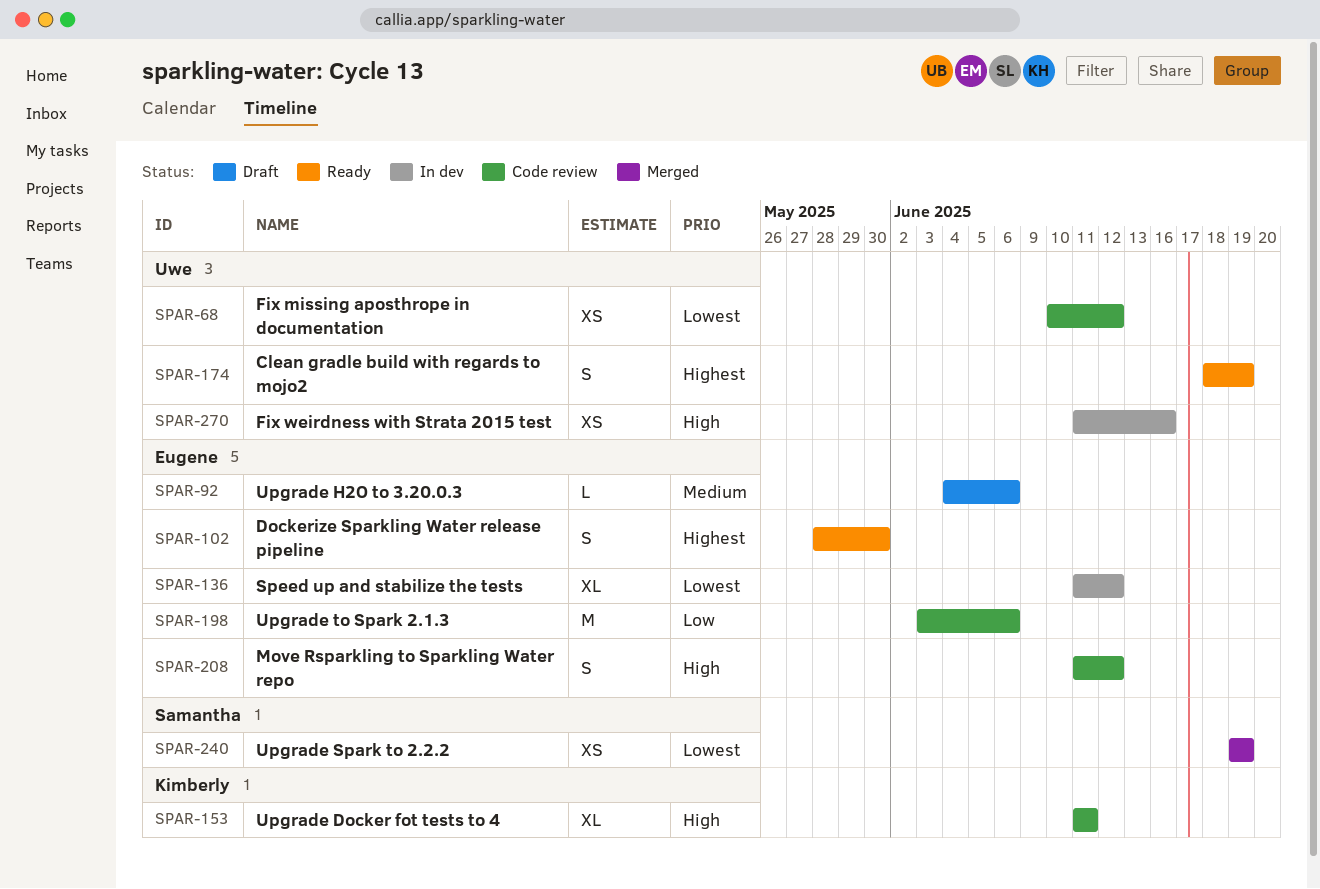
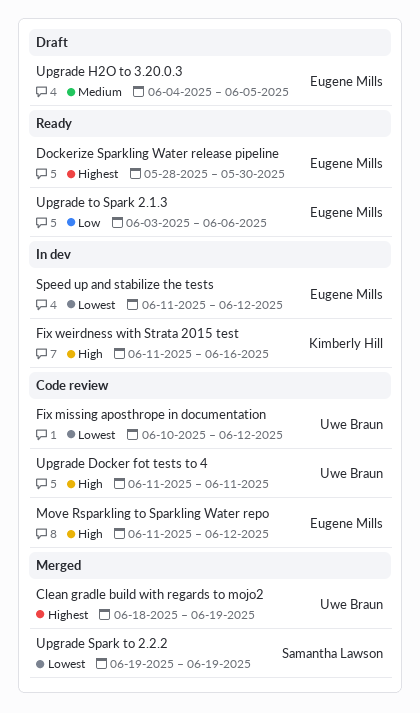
Clean gradle build with regards to mojo2, status: Ready -> Merged
Fix weirdness with Strata 2015 test, owner: Uwe Braun -> Kimberly Hill
Upgrade Docker fot tests to 4, owner: Kimberly Hill -> Uwe Braun
Upgrade H2O to 3.20.0.3, due: Jun 6 -> Jun 5
Upgrade to Spark 2.1.3, status: Code review -> Ready

